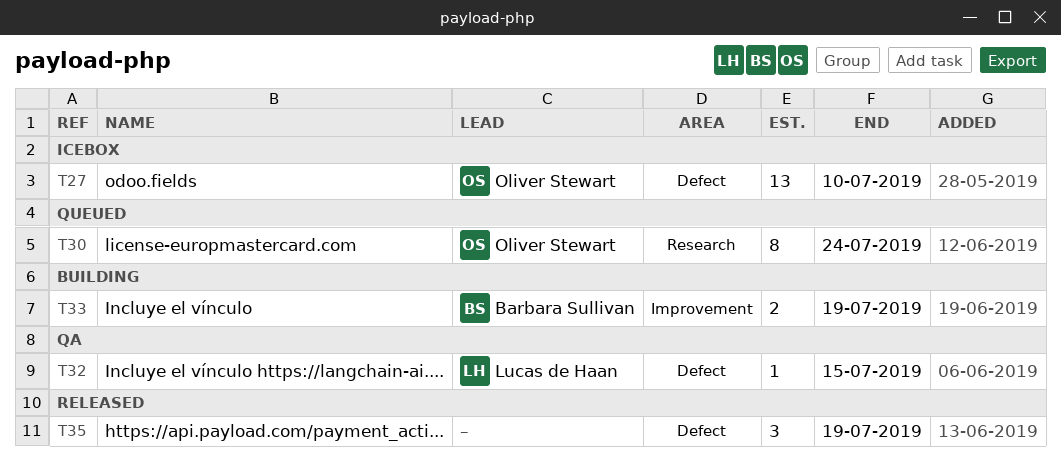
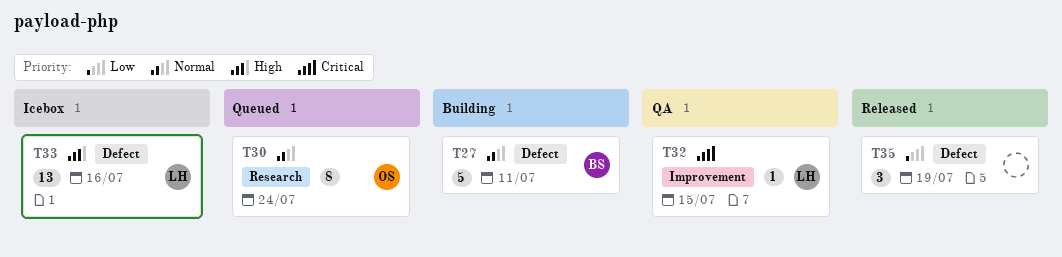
T27, status: Icebox -> Building
T27, owner: Oliver Stewart -> Barbara Sullivan
T27, estimate: 13 -> 5
T27, due: Jul 10 -> Jul 11
T32, label: Defect -> Improvement
T33, status: Building -> Icebox
T33, owner: Barbara Sullivan -> Lucas de Haan
T33, label: Improvement -> Defect
T33, estimate: 2 -> 13
T33, due: Jul 19 -> Jul 16

